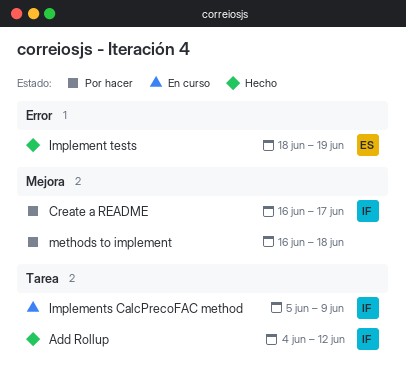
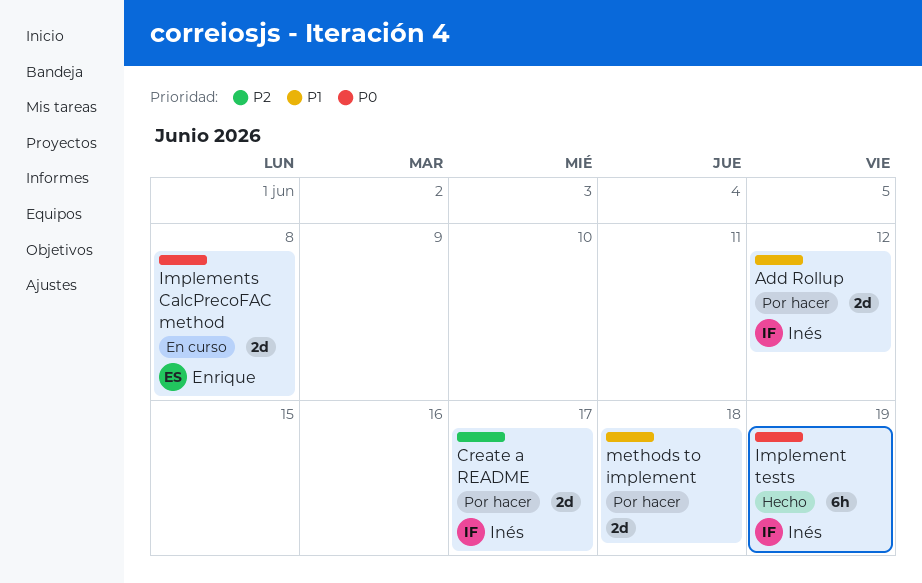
Add Rollup, status: Hecho -> Por hacer
Implement tests, owner: Enrique -> Inés
Implements CalcPrecoFAC method, owner: Inés -> Enrique
Implements CalcPrecoFAC method, due: Jun 9 -> Jun 8

